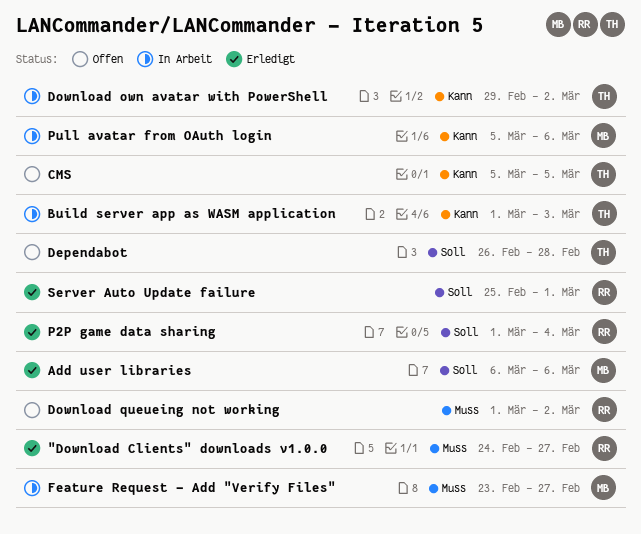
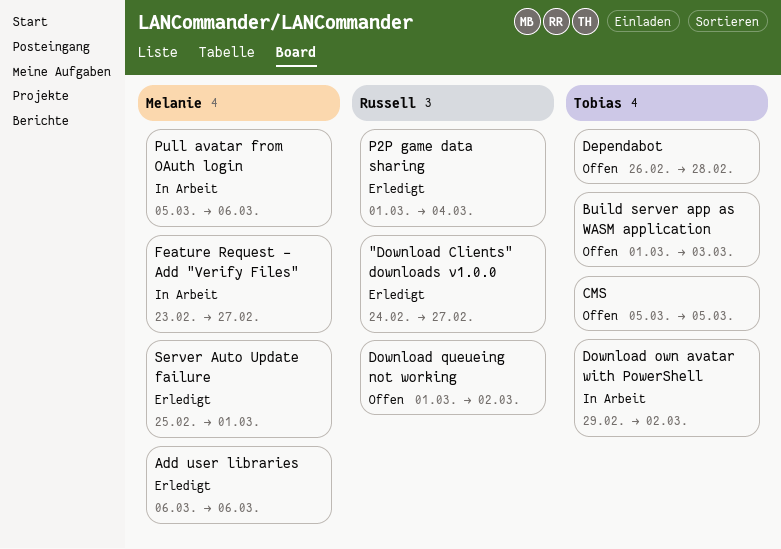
Build server app as WASM application, status: In Arbeit -> Offen
Server Auto Update failure, owner: Russell -> Melanie

